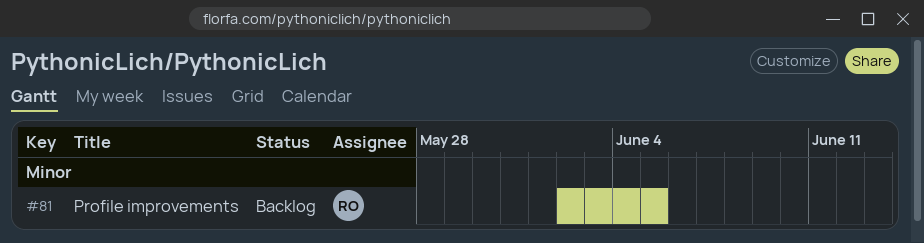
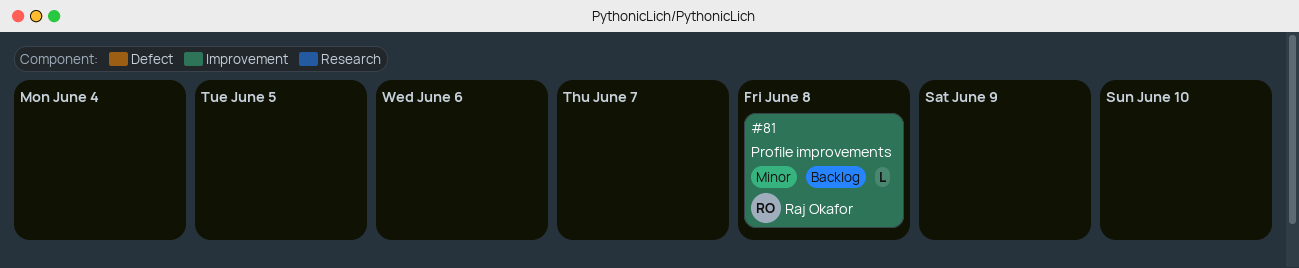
#81, due: Jun 5 -> Jun 8

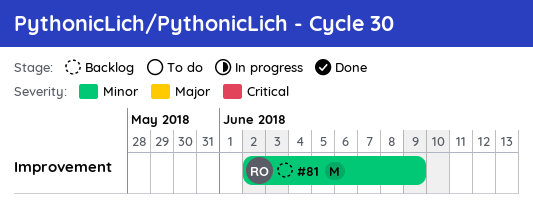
#81, estimate: L -> M
#81, due: Jun 8 -> Jun 9

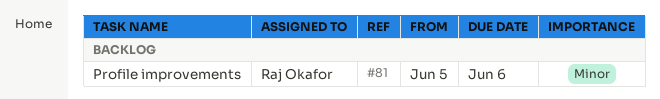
#81, start: Jun 2 -> Jun 5
#81, due: Jun 9 -> Jun 6

